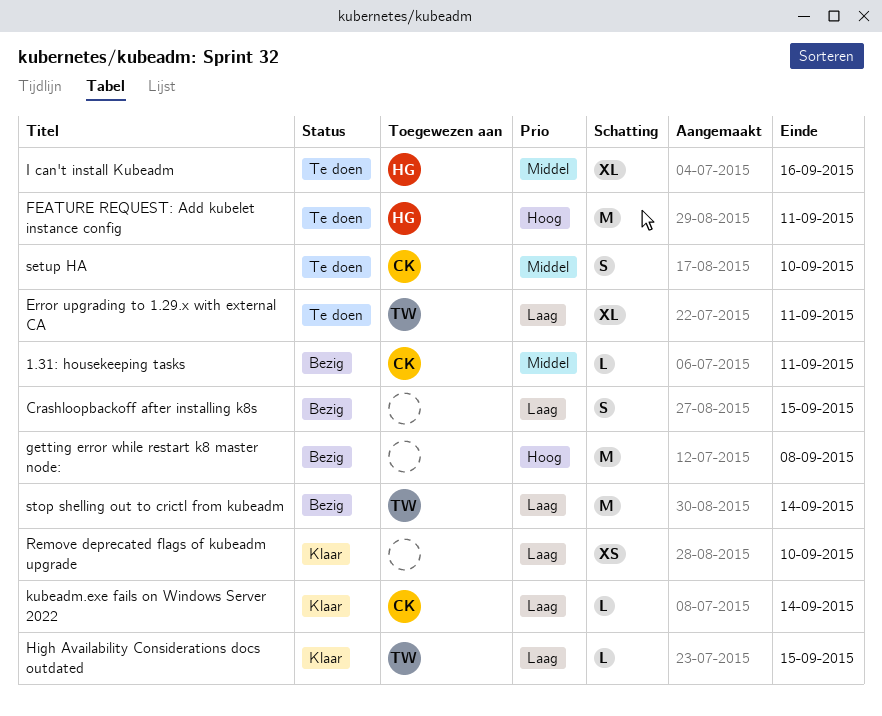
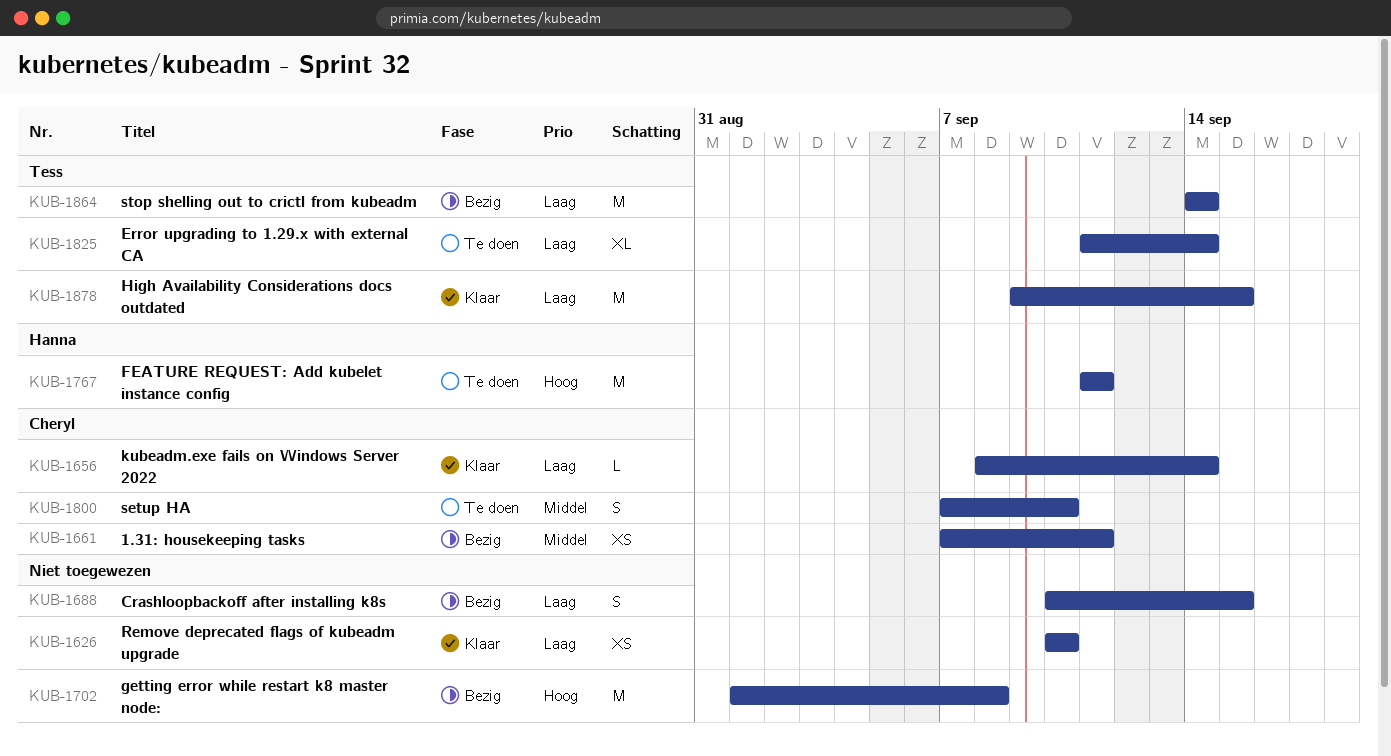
1.31: housekeeping tasks, estimate: L -> XS
Error upgrading to 1.29.x with external CA, due: Sep 11 -> Sep 14
High Availability Considerations docs outdated, estimate: L -> M
I can't install Kubeadm: present -> none

